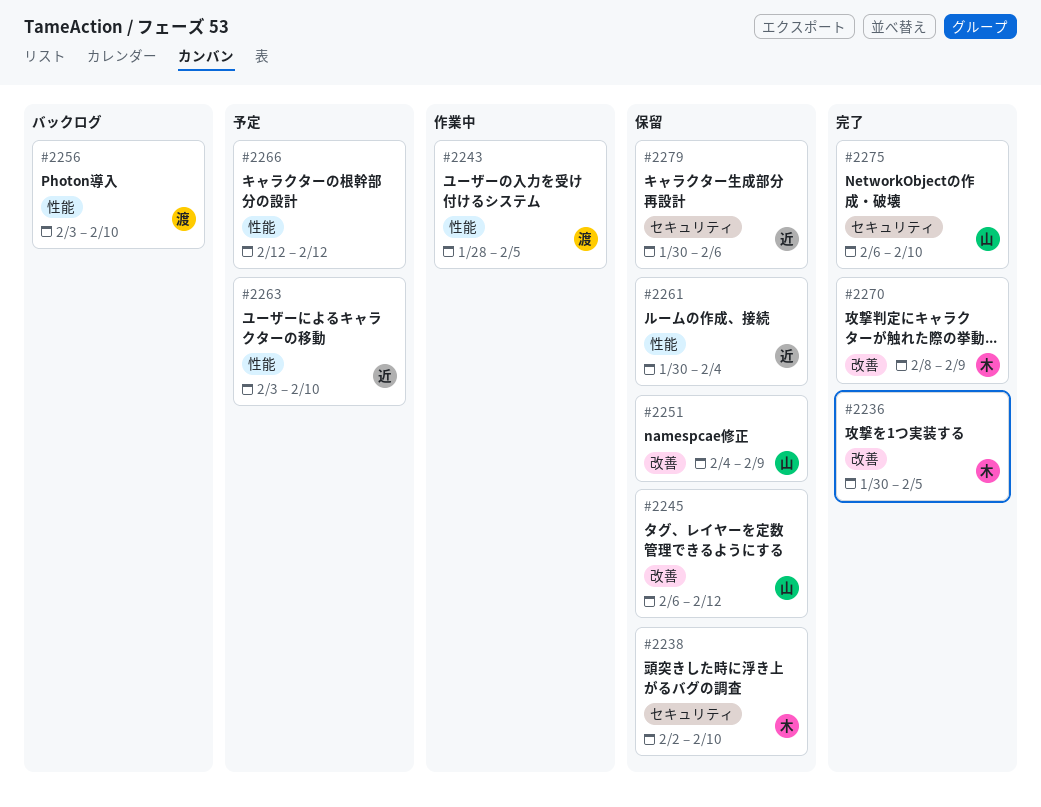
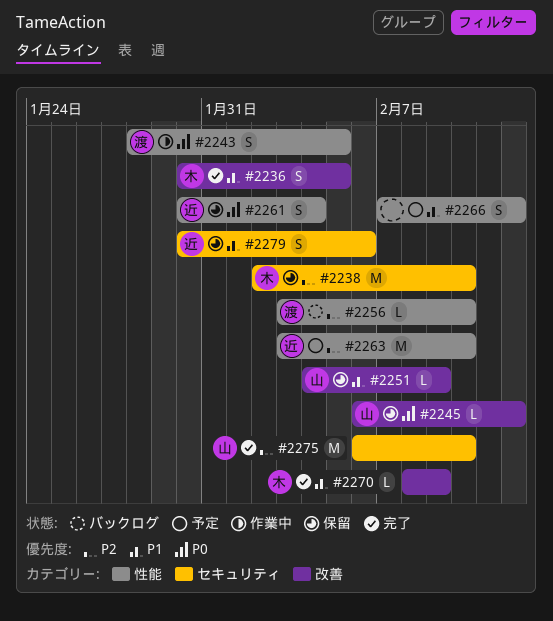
#2266, start: Feb 12 -> Feb 7

